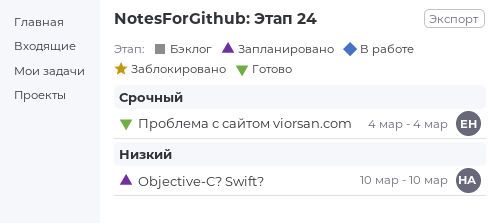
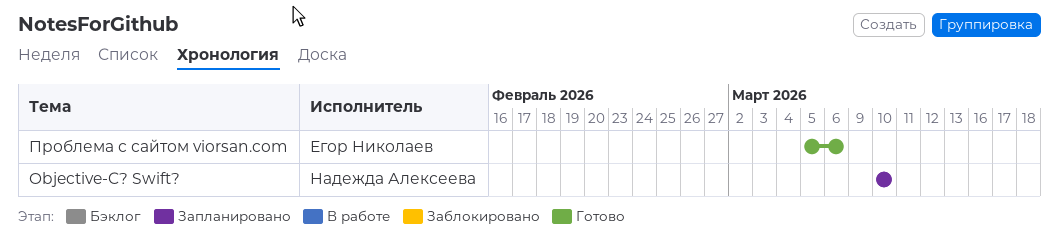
Проблема с сайтом viorsan.com, start: Mar 4 -> Mar 5
Проблема с сайтом viorsan.com, due: Mar 4 -> Mar 6

